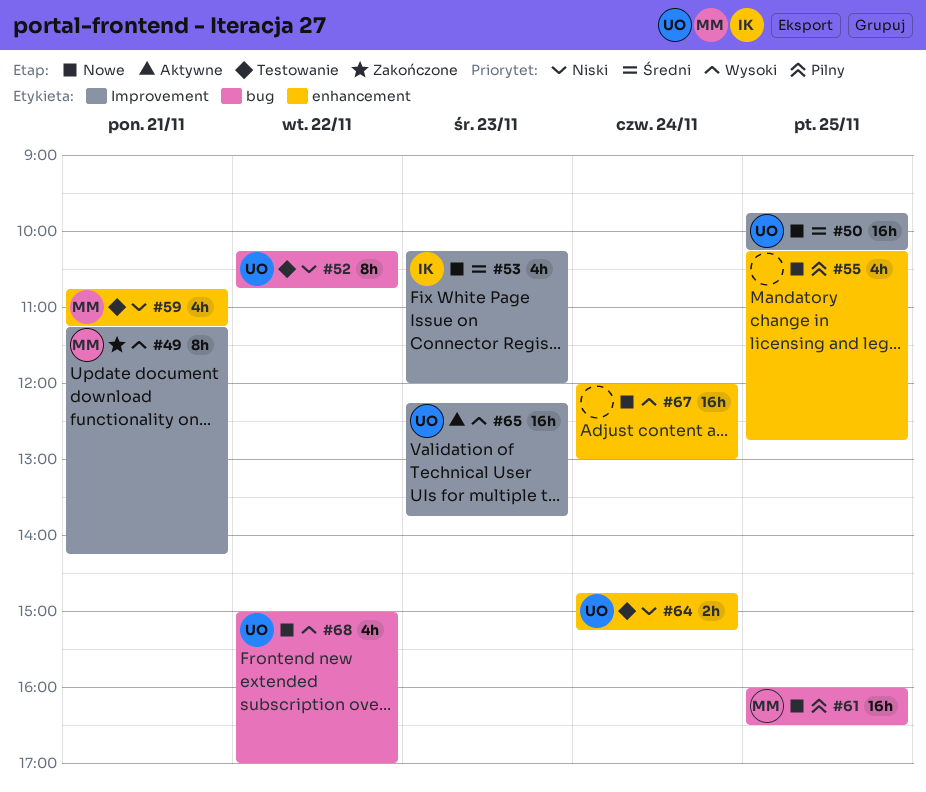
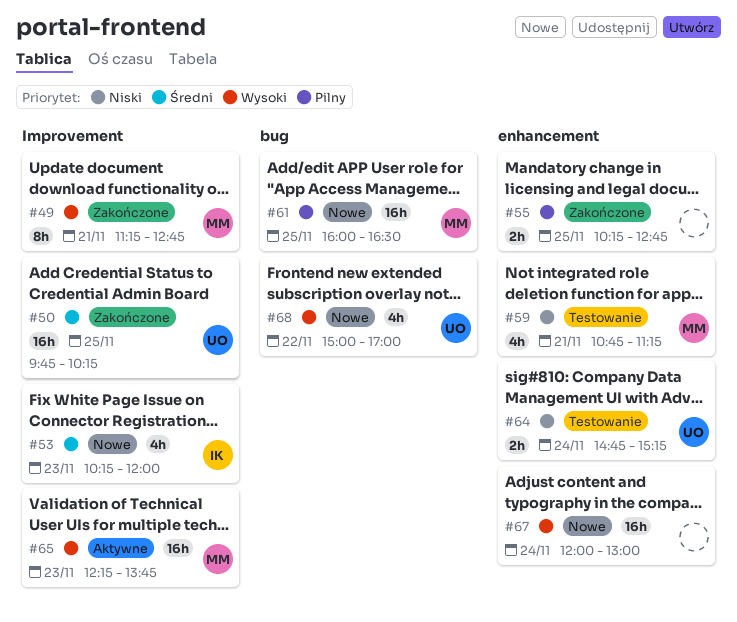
#49, ends: 14:15 -> 12:45
#50, status: Nowe -> Zakończone
#52: present -> none
#55, status: Nowe -> Zakończone
#55, estimate: 4h -> 2h
#65, owner: UO -> MM

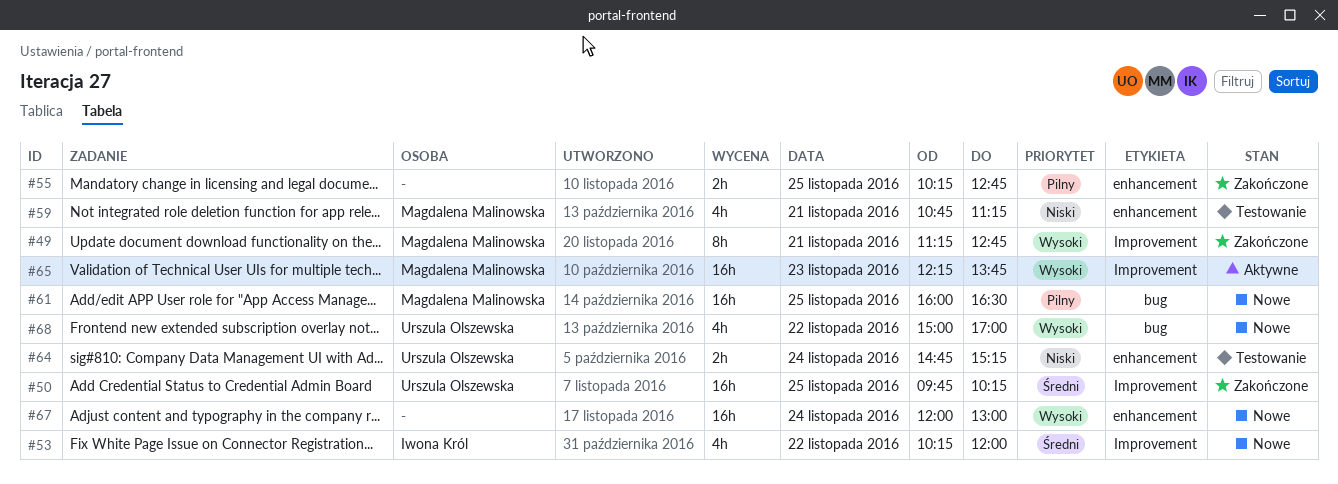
#53, day: Nov 23 -> Nov 22

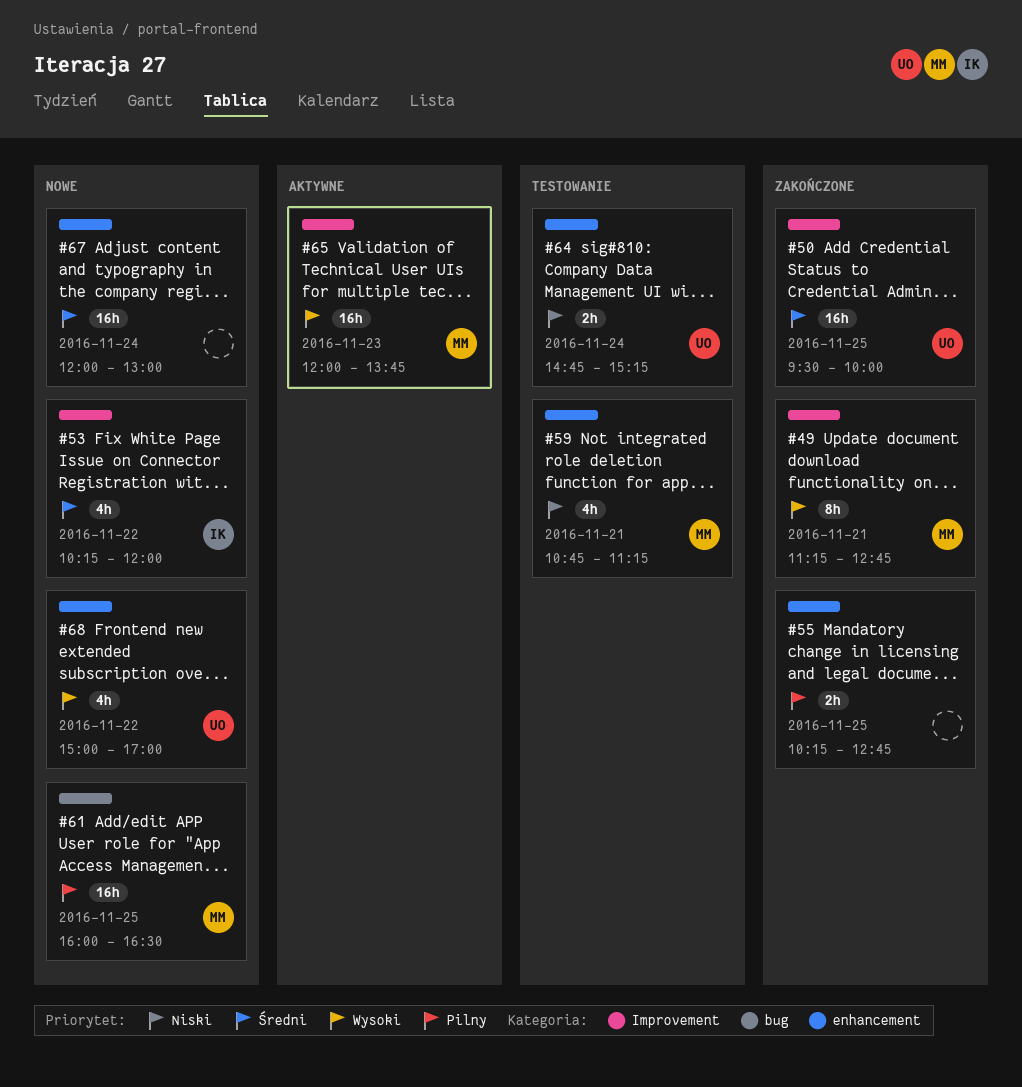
#50, begins: 09:45 -> 09:30
#50, ends: 10:15 -> 10:00
#65, begins: 12:15 -> 12:00
#67, priority: Wysoki -> Średni
#68, label: bug -> enhancement

